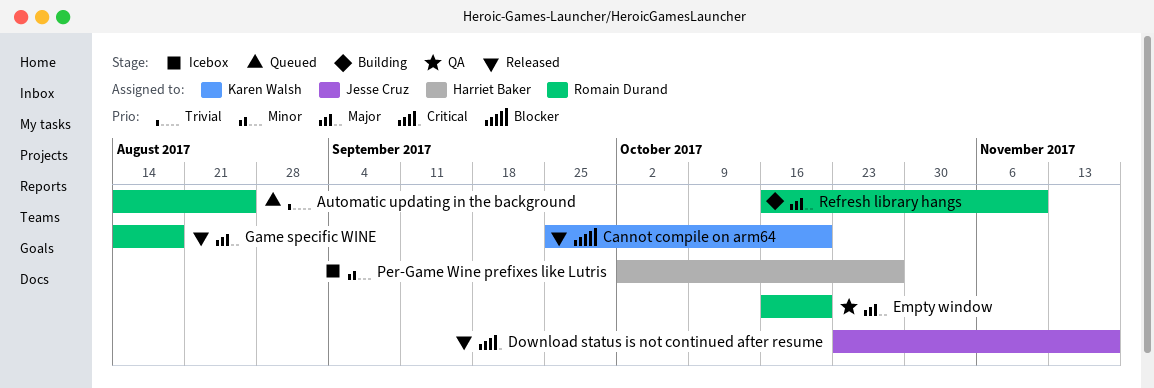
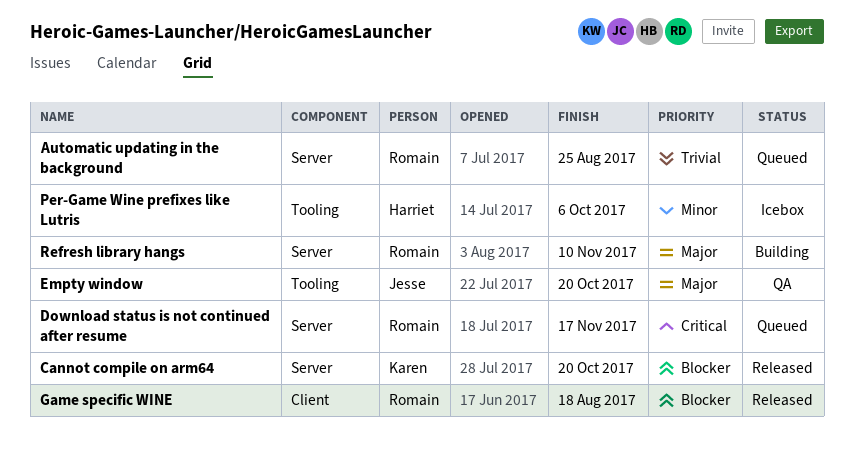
Download status is not continued after resume, status: Released -> Queued
Download status is not continued after resume, owner: Jesse Cruz -> Romain Durand
Empty window, owner: Romain Durand -> Jesse Cruz
Game specific WINE, priority: Major -> Blocker
Per-Game Wine prefixes like Lutris, due: Oct 27 -> Oct 6

